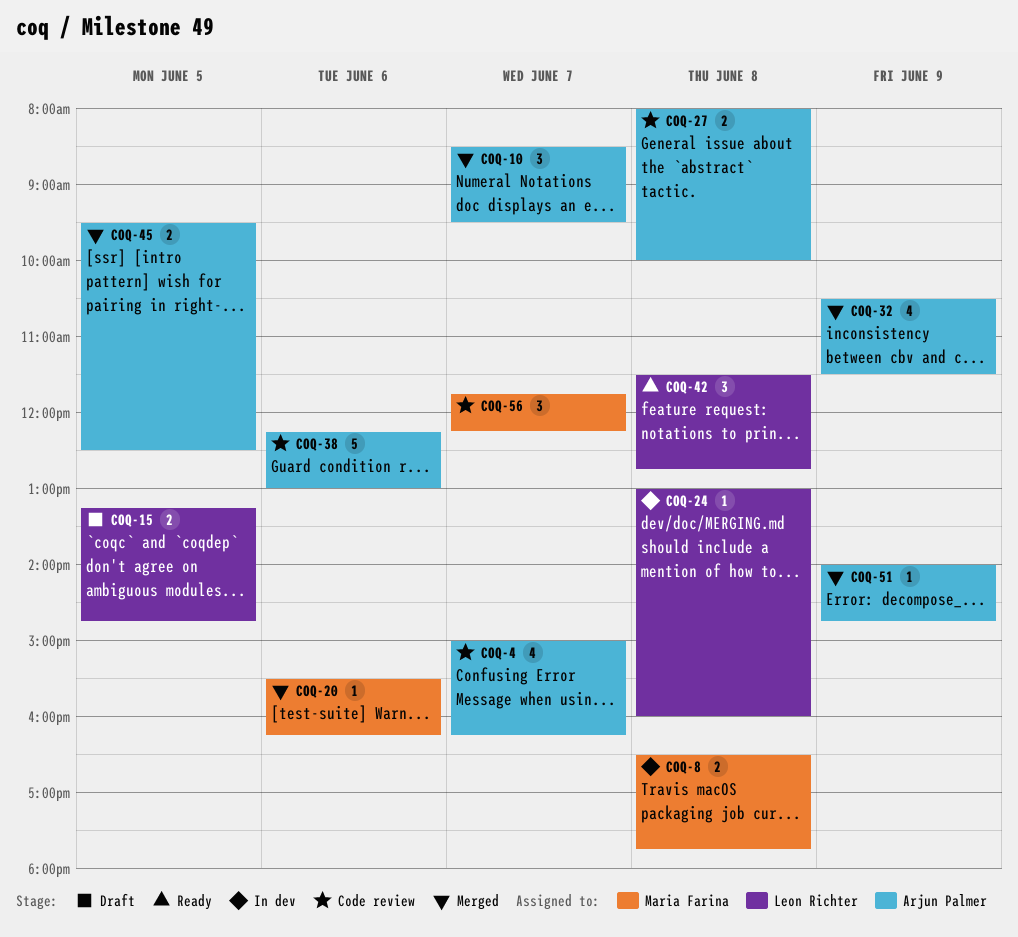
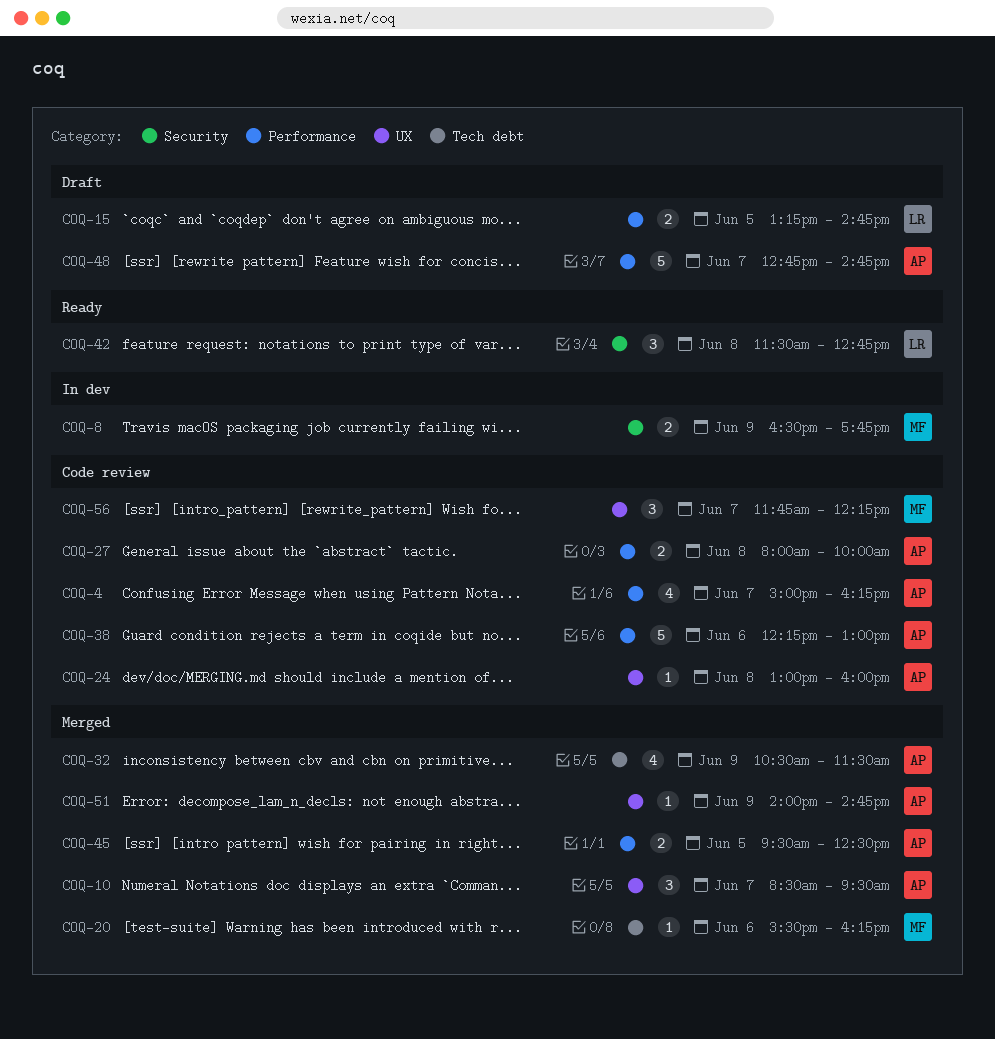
COQ-8, day: Jun 8 -> Jun 9
COQ-24, status: In dev -> Code review
COQ-24, owner: Leon Richter -> Arjun Palmer
COQ-48: none -> present

